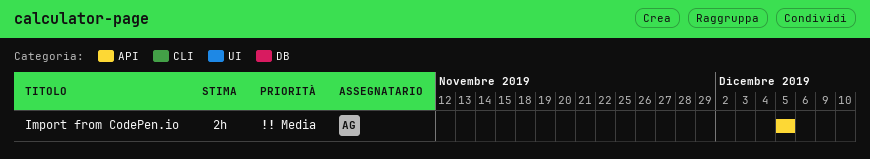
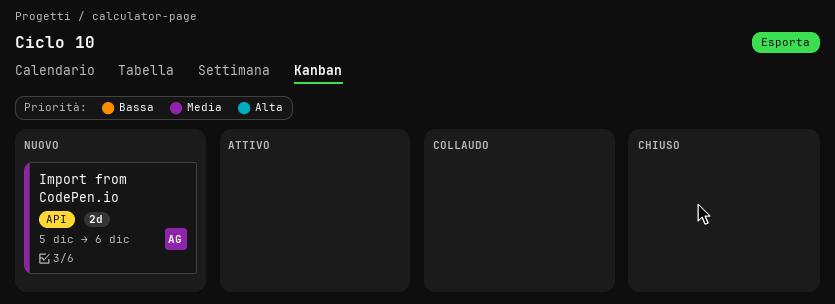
Import from CodePen.io, estimate: 2h -> 2d
Import from CodePen.io, due: Dec 5 -> Dec 6

